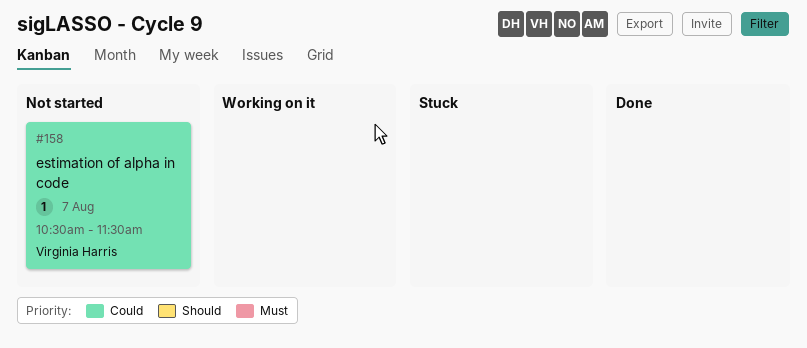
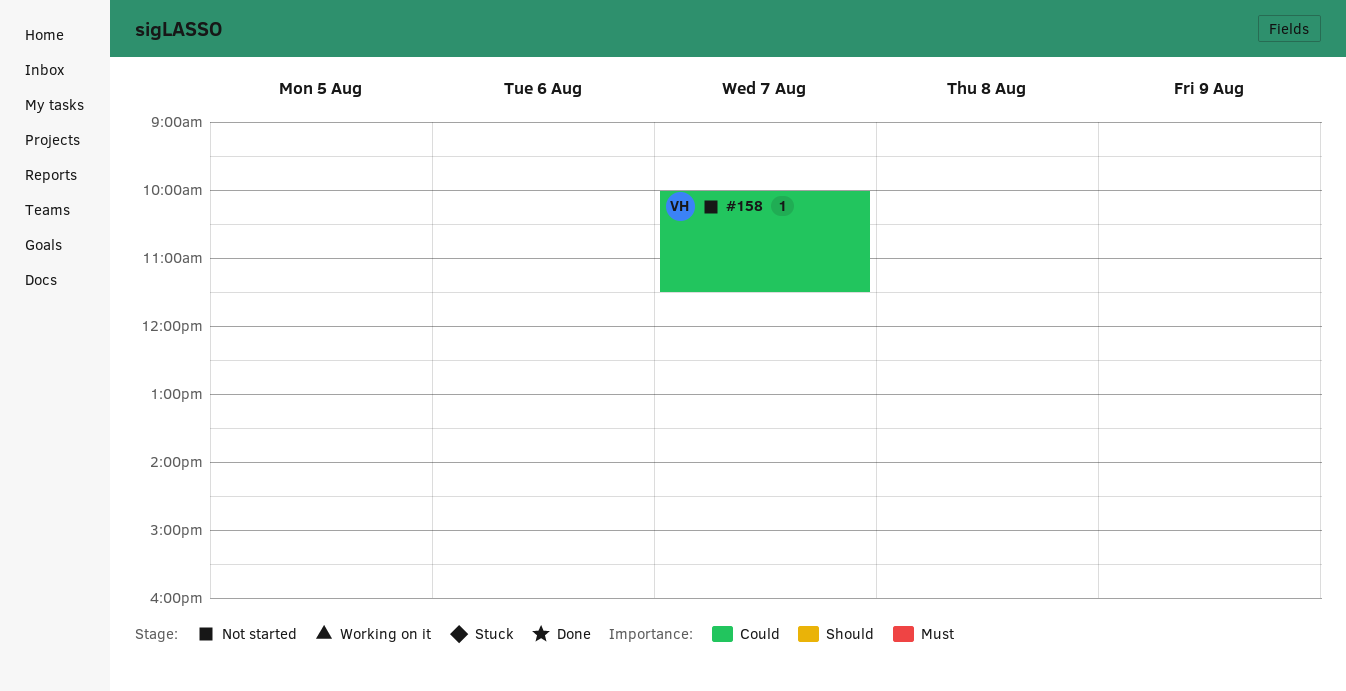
#158, begins: 10:30 -> 10:00

